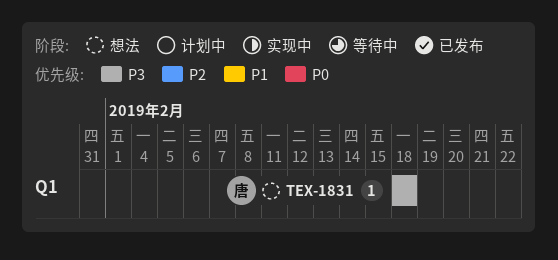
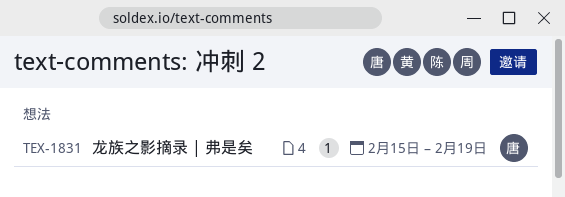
TEX-1831, start: Feb 18 -> Feb 15
TEX-1831, due: Feb 18 -> Feb 19

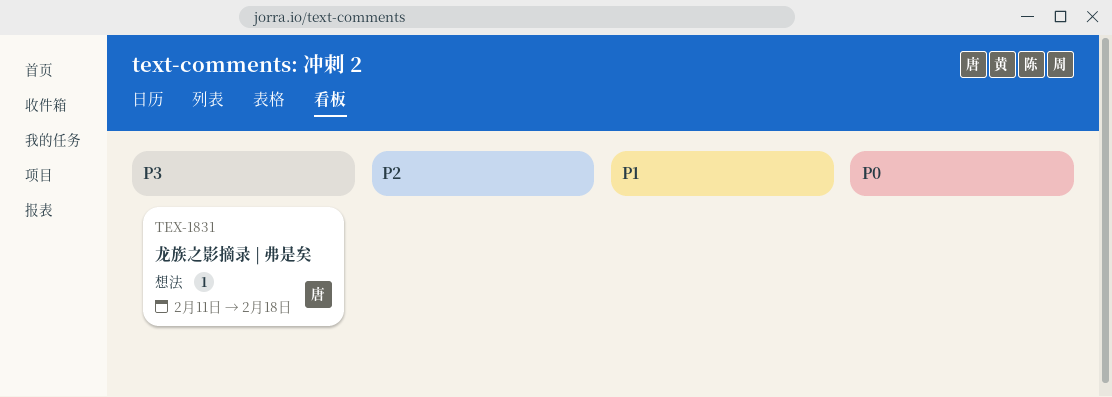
TEX-1831, start: Feb 15 -> Feb 11
TEX-1831, due: Feb 19 -> Feb 18

